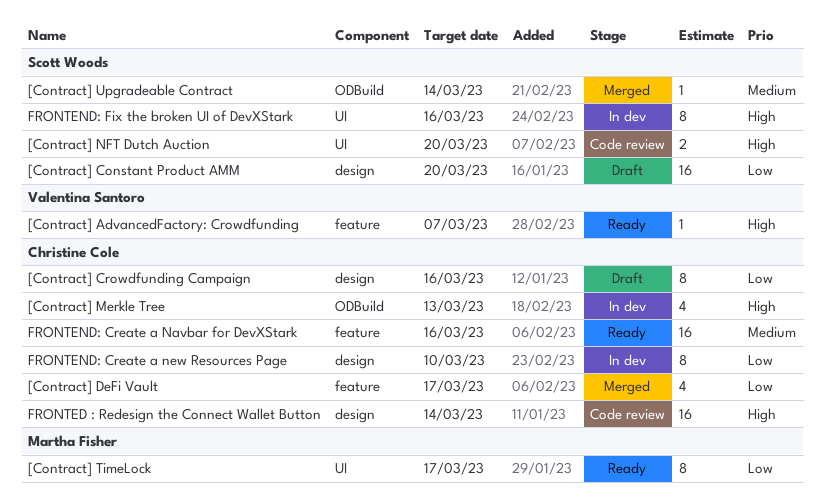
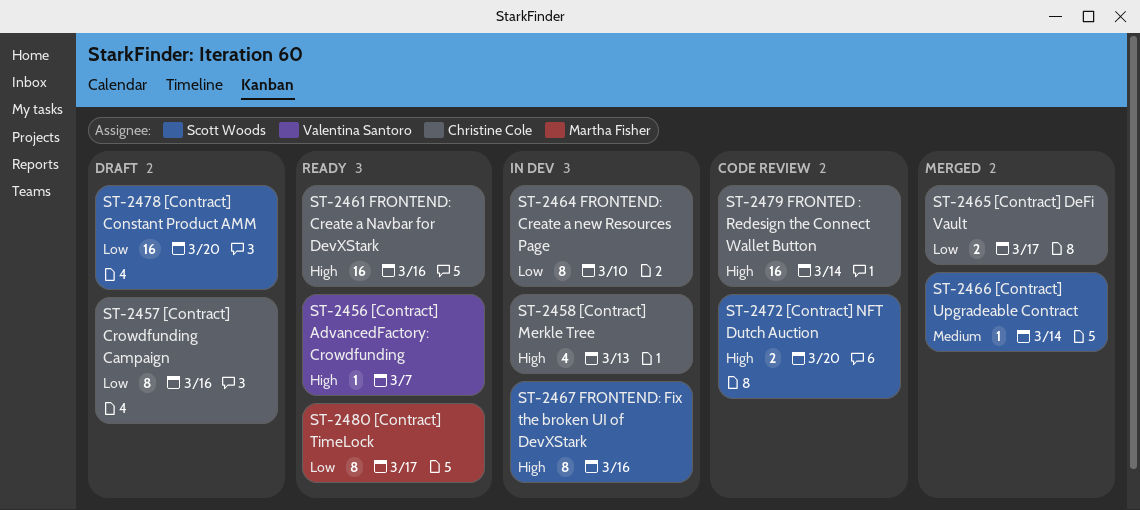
[Contract] DeFi Vault, estimate: 4 -> 2
FRONTEND: Create a Navbar for DevXStark, priority: Medium -> High

